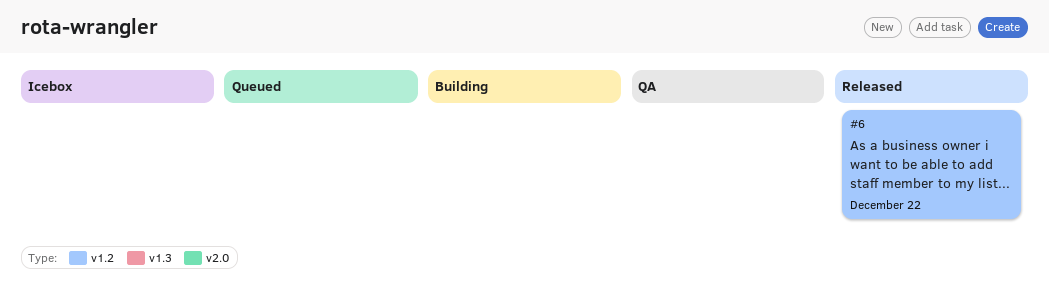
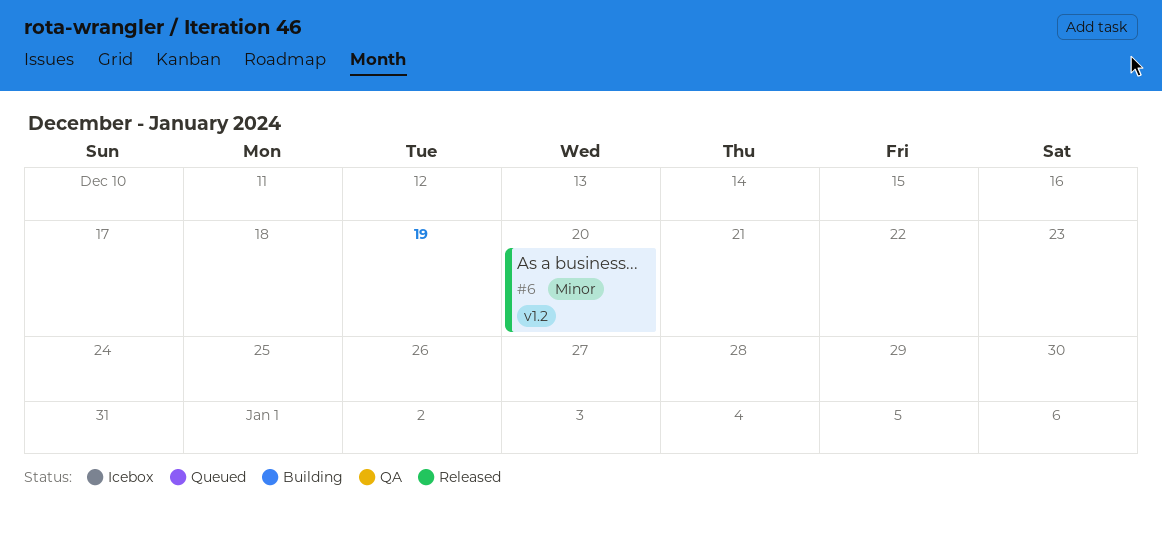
#6, due: Dec 22 -> Dec 20

